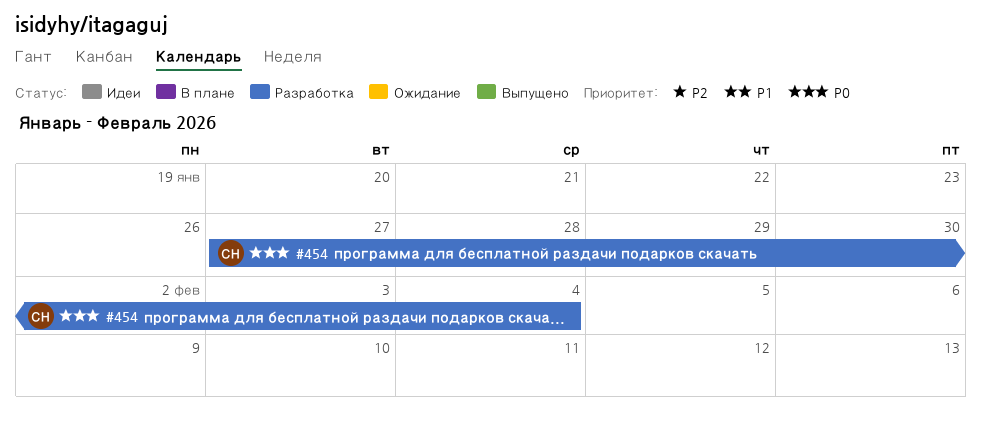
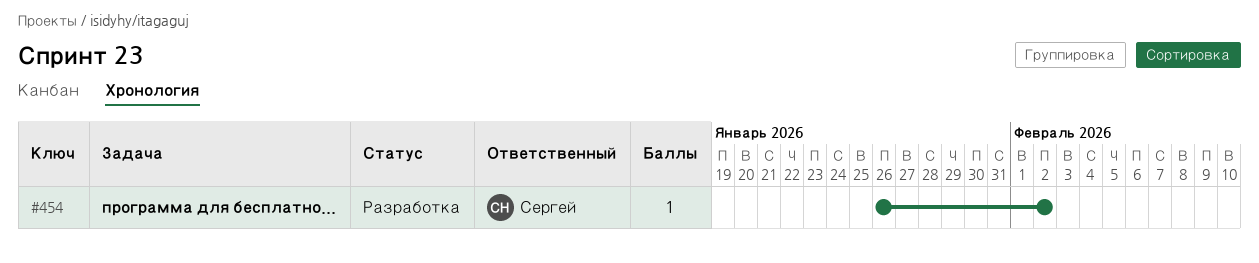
#454, start: Jan 27 -> Jan 26
#454, due: Feb 4 -> Feb 2

